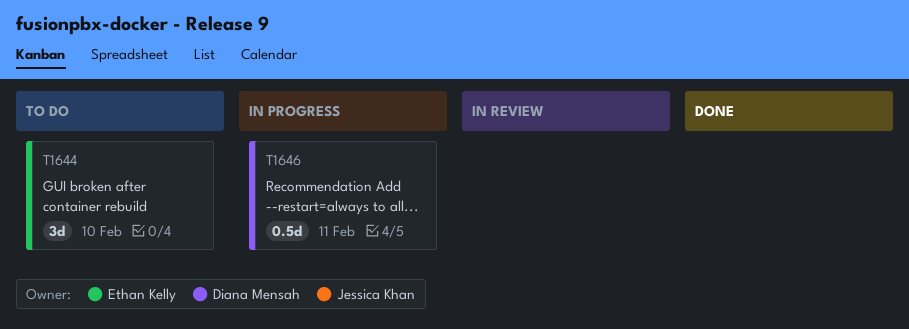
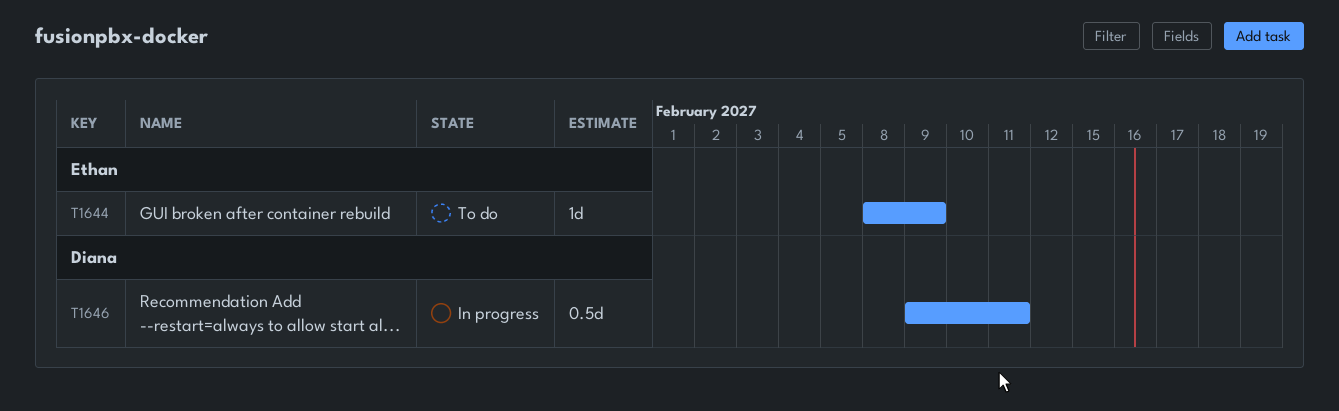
T1644, estimate: 3d -> 1d
T1644, due: Feb 10 -> Feb 9

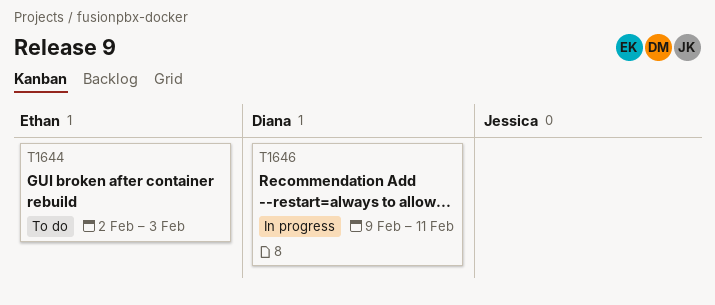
T1644, start: Feb 8 -> Feb 2
T1644, due: Feb 9 -> Feb 3

